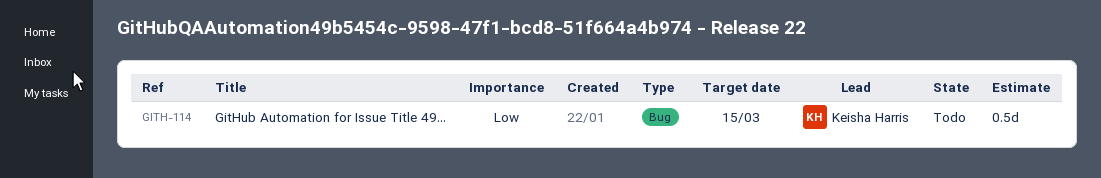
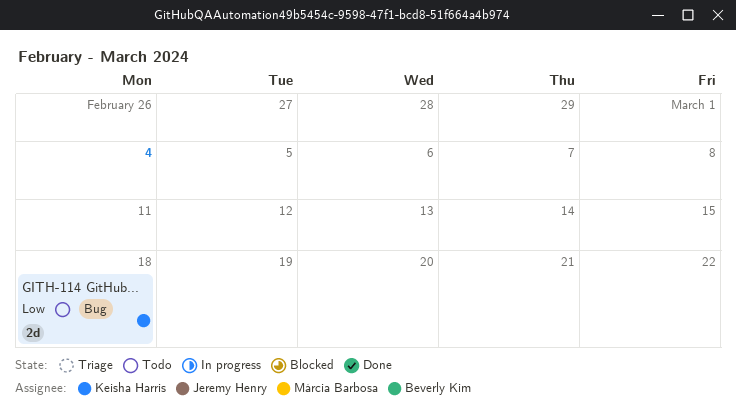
GITH-114, estimate: 0.5d -> 2d
GITH-114, due: Mar 15 -> Mar 18

